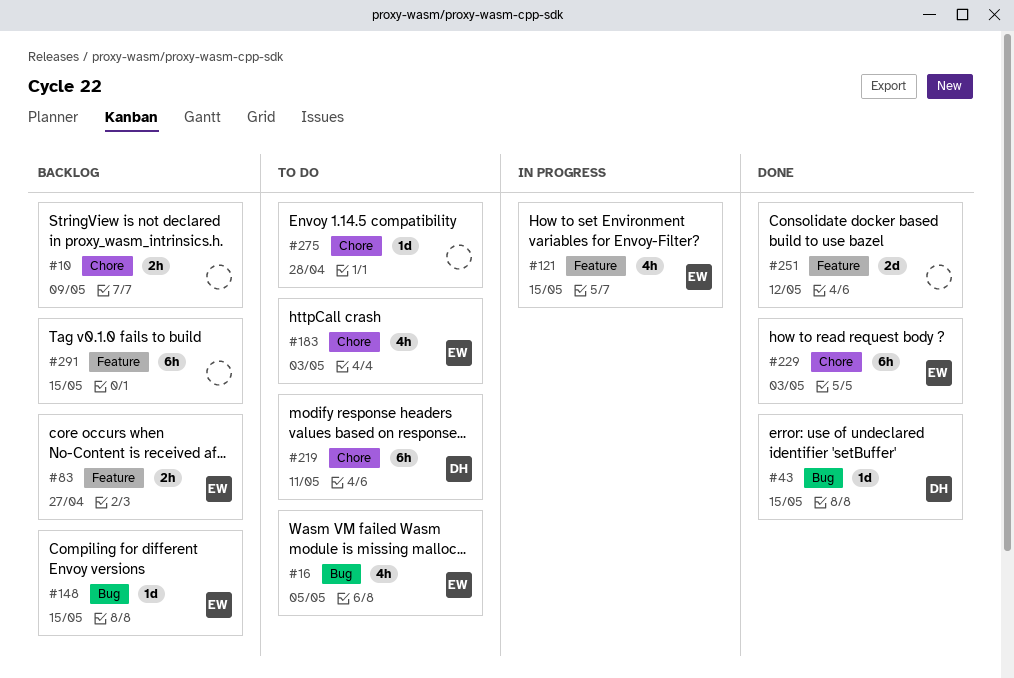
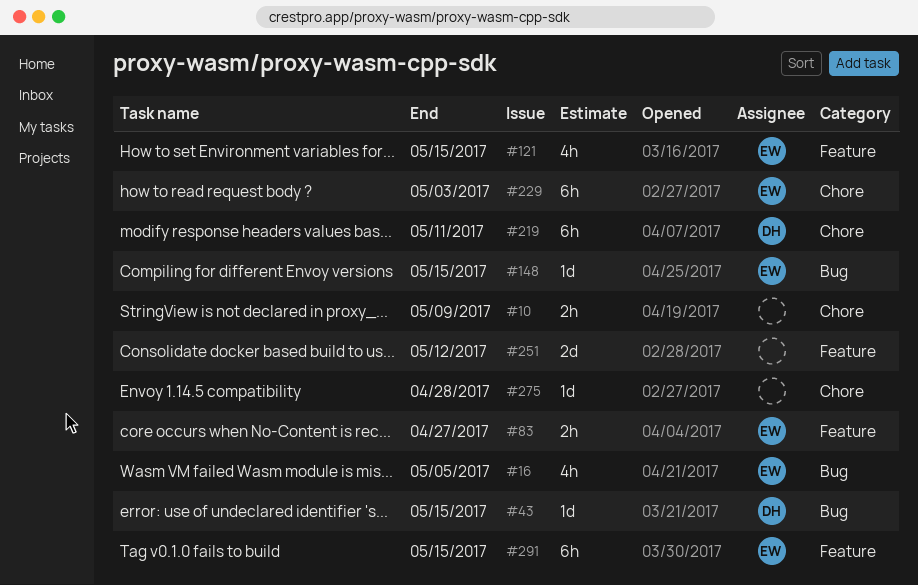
#183: present -> none
#291, owner: none -> EW

